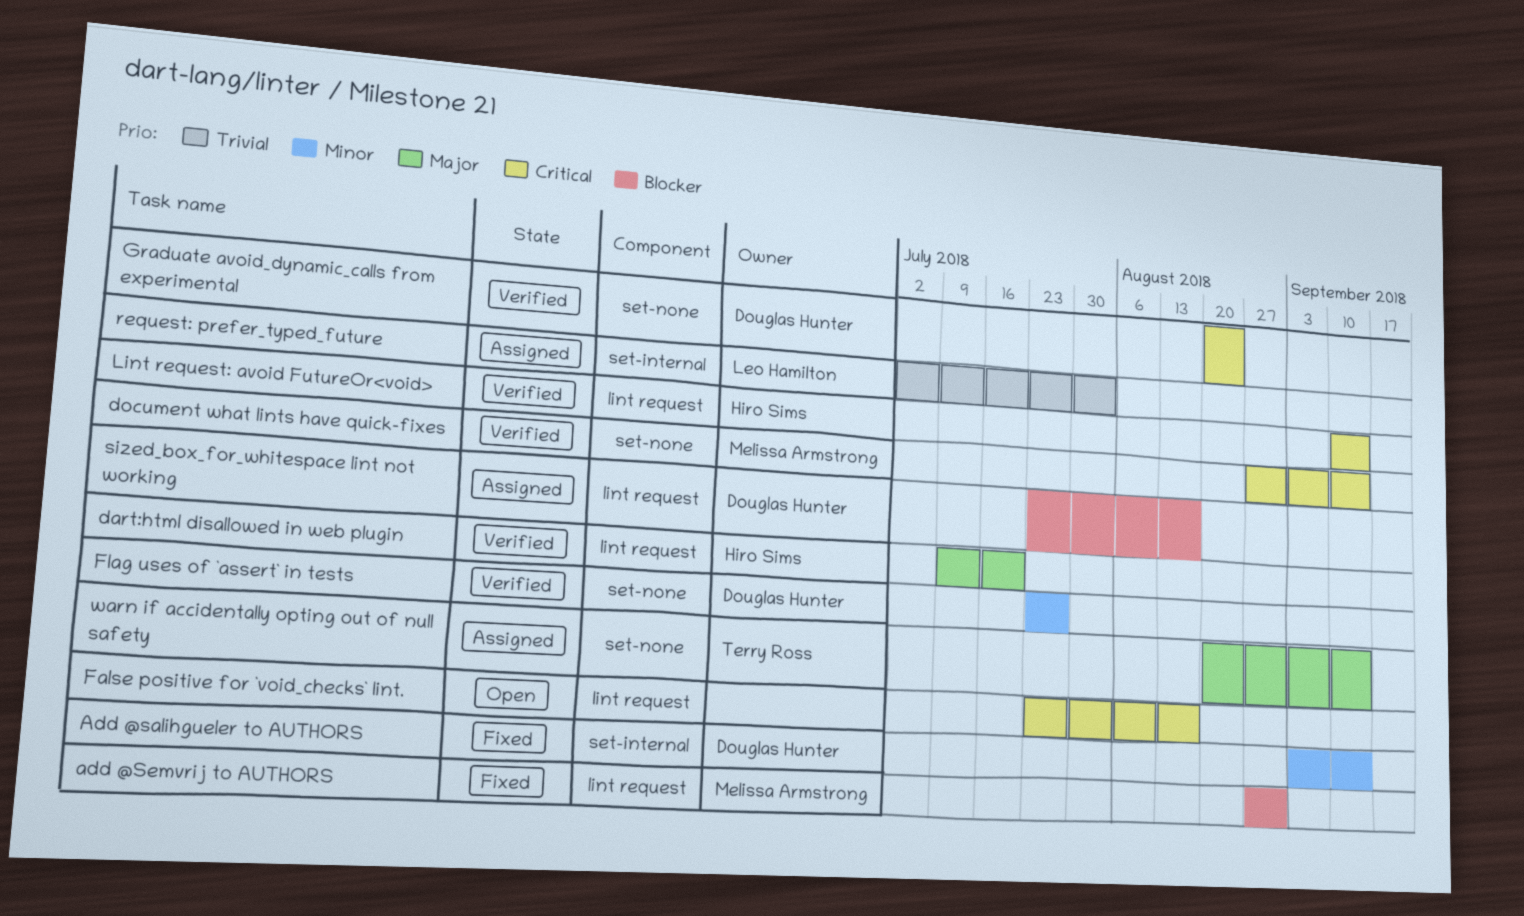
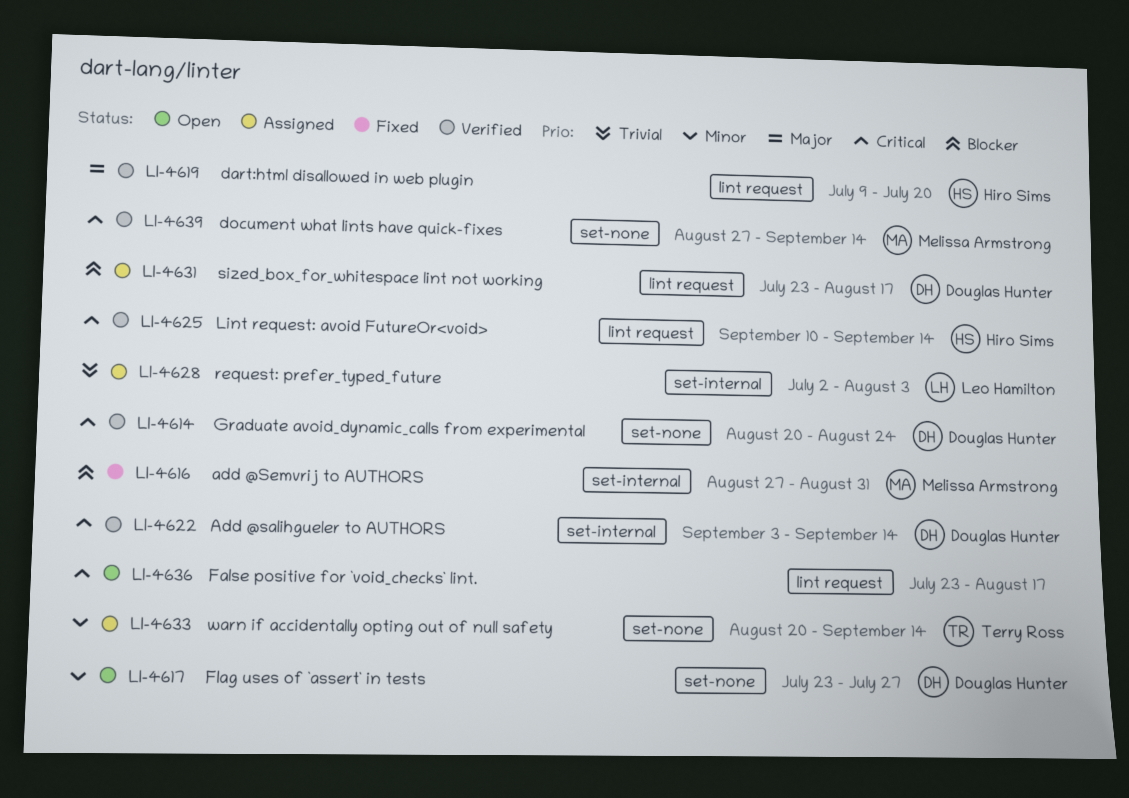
Add @salihgueler to AUTHORS, status: Fixed -> Verified
Add @salihgueler to AUTHORS, priority: Minor -> Critical
add @Semvrij to AUTHORS, label: lint request -> set-internal
Flag uses of `assert` in tests, status: Verified -> Open
warn if accidentally opting out of null safety, priority: Major -> Minor

